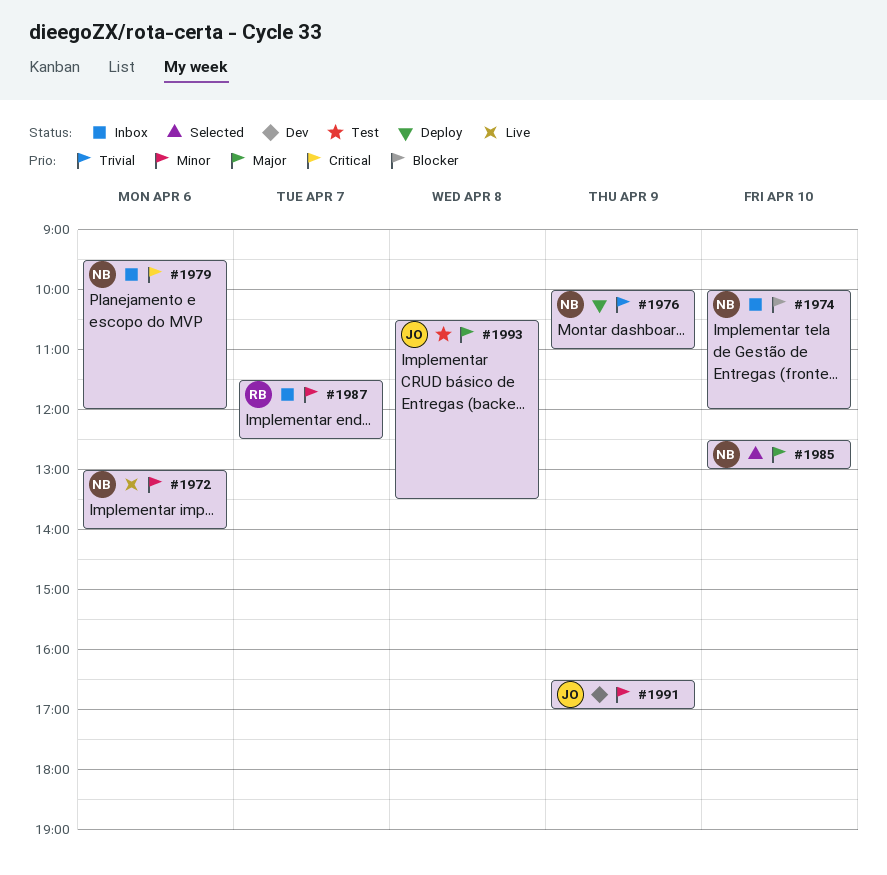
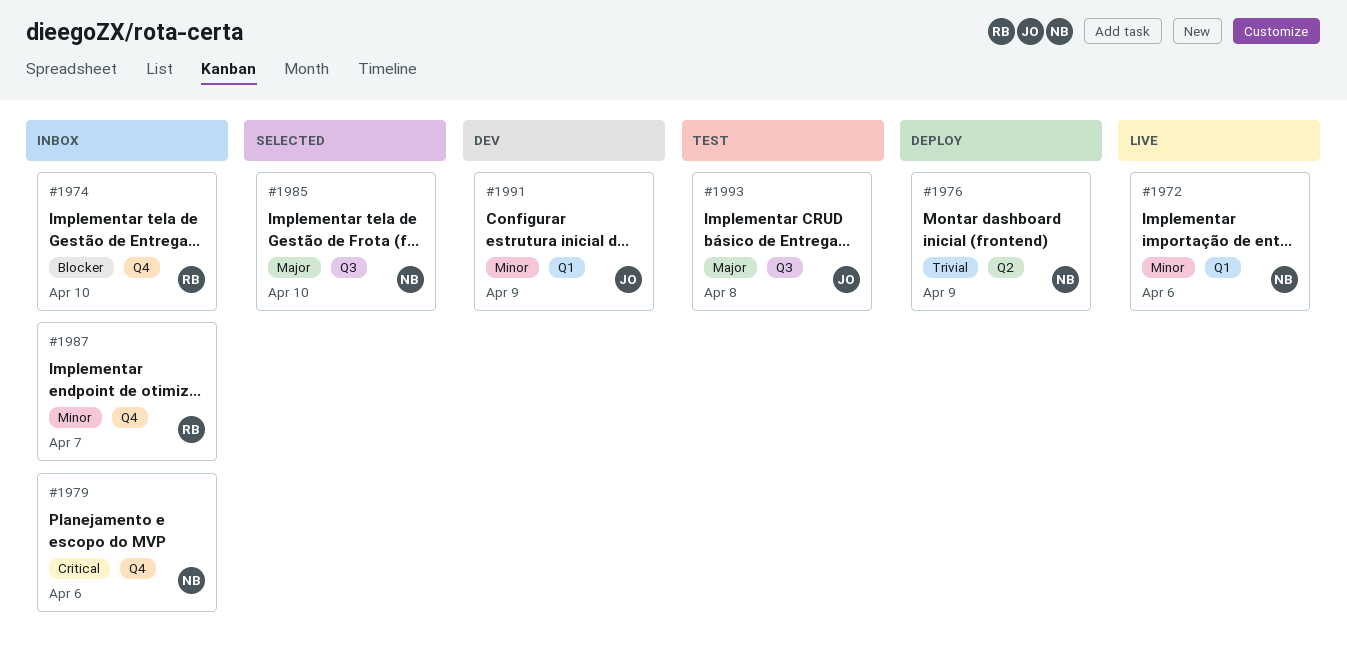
#1974, owner: NB -> RB

